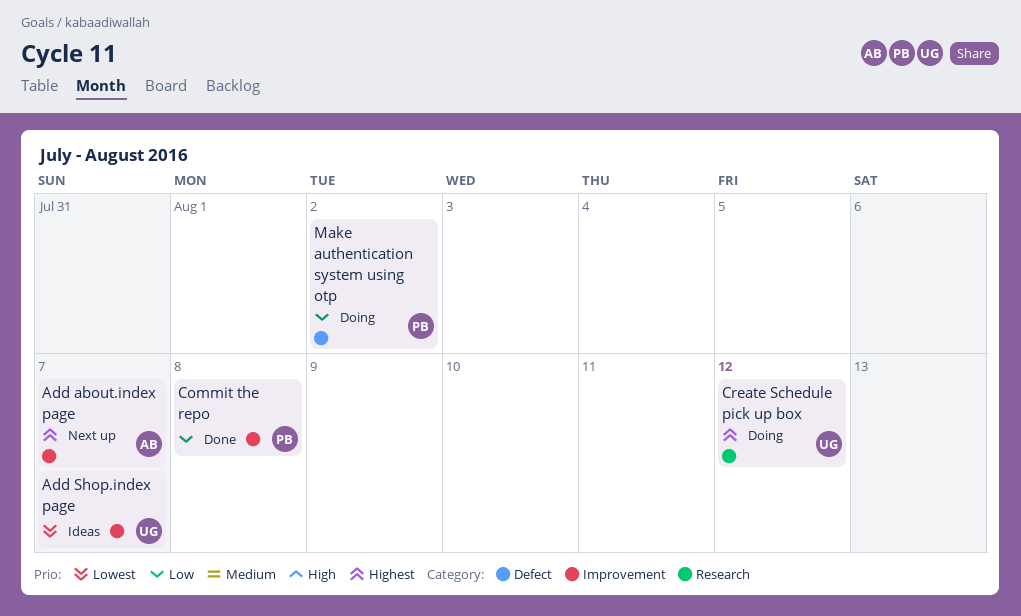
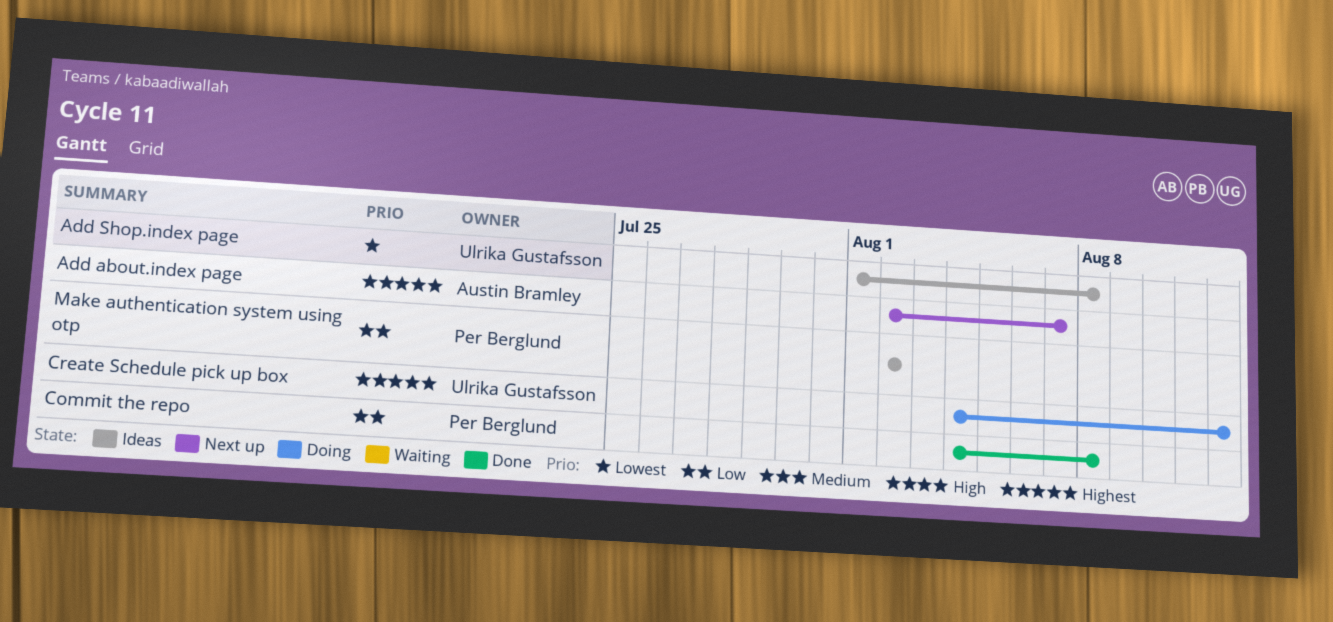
Add Shop.index page, due: Aug 7 -> Aug 8
Make authentication system using otp, status: Doing -> Ideas

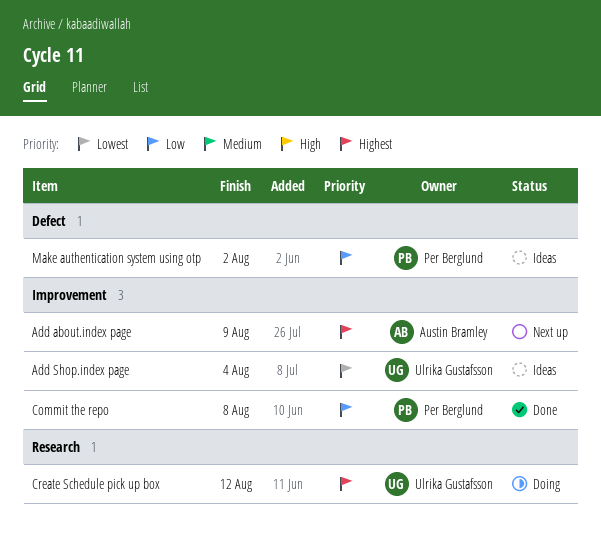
Add about.index page, due: Aug 7 -> Aug 9
Add Shop.index page, due: Aug 8 -> Aug 4

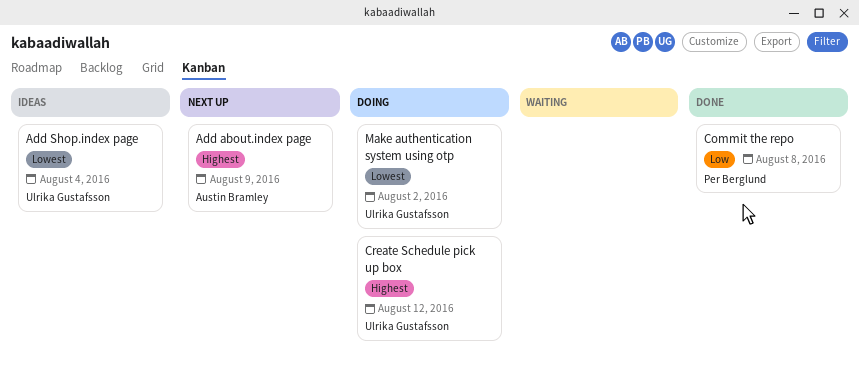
Make authentication system using otp, status: Ideas -> Doing
Make authentication system using otp, owner: Per Berglund -> Ulrika Gustafsson
Make authentication system using otp, priority: Low -> Lowest

